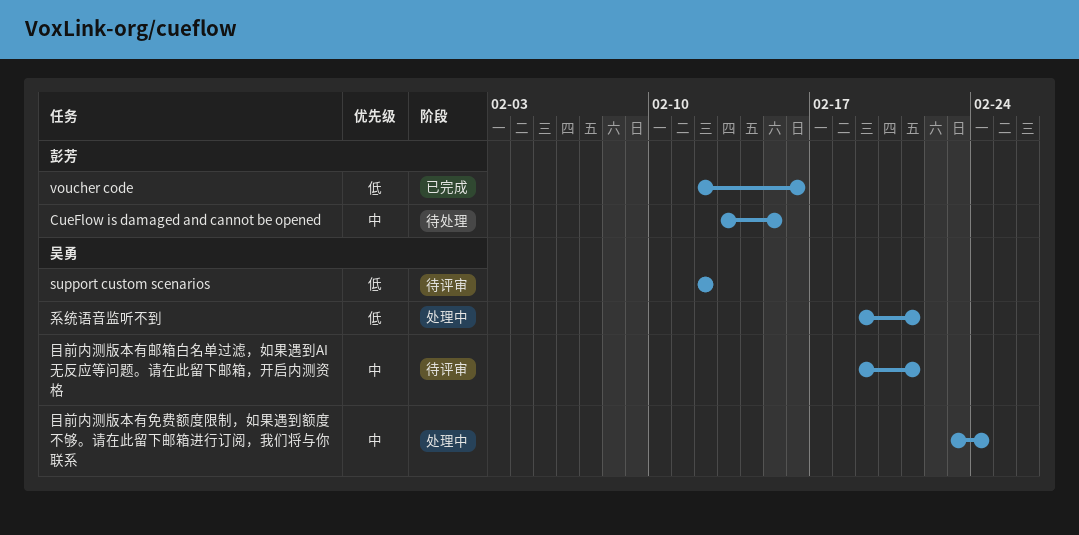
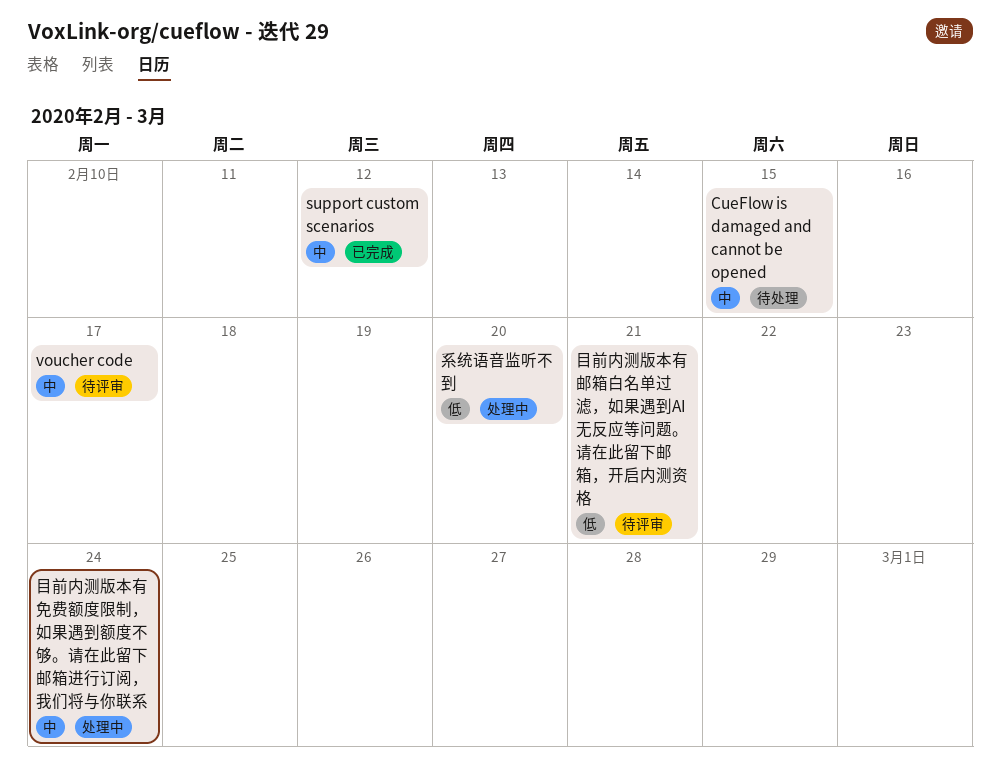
support custom scenarios, status: 待评审 -> 已完成
support custom scenarios, priority: 低 -> 中
voucher code, status: 已完成 -> 待评审
voucher code, priority: 低 -> 中
voucher code, due: Feb 16 -> Feb 17
目前内测版本有邮箱白名单过滤，如果遇到AI无反应等问题。请在此留下邮箱，开启内测资格, priority: 中 -> 低
系统语音监听不到, due: Feb 21 -> Feb 20

